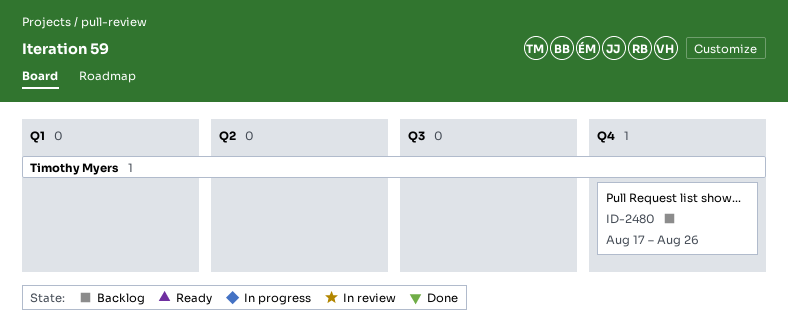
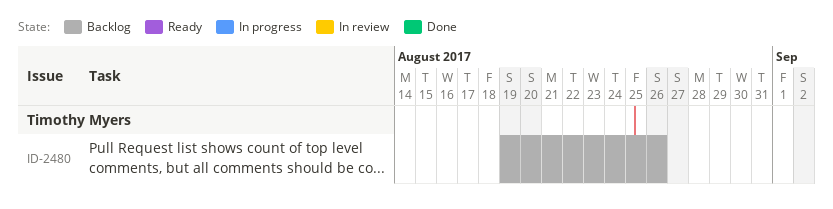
ID-2480, start: Aug 17 -> Aug 19

